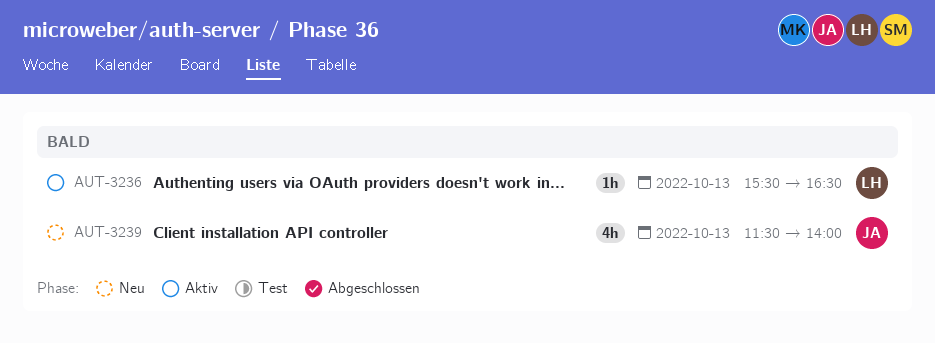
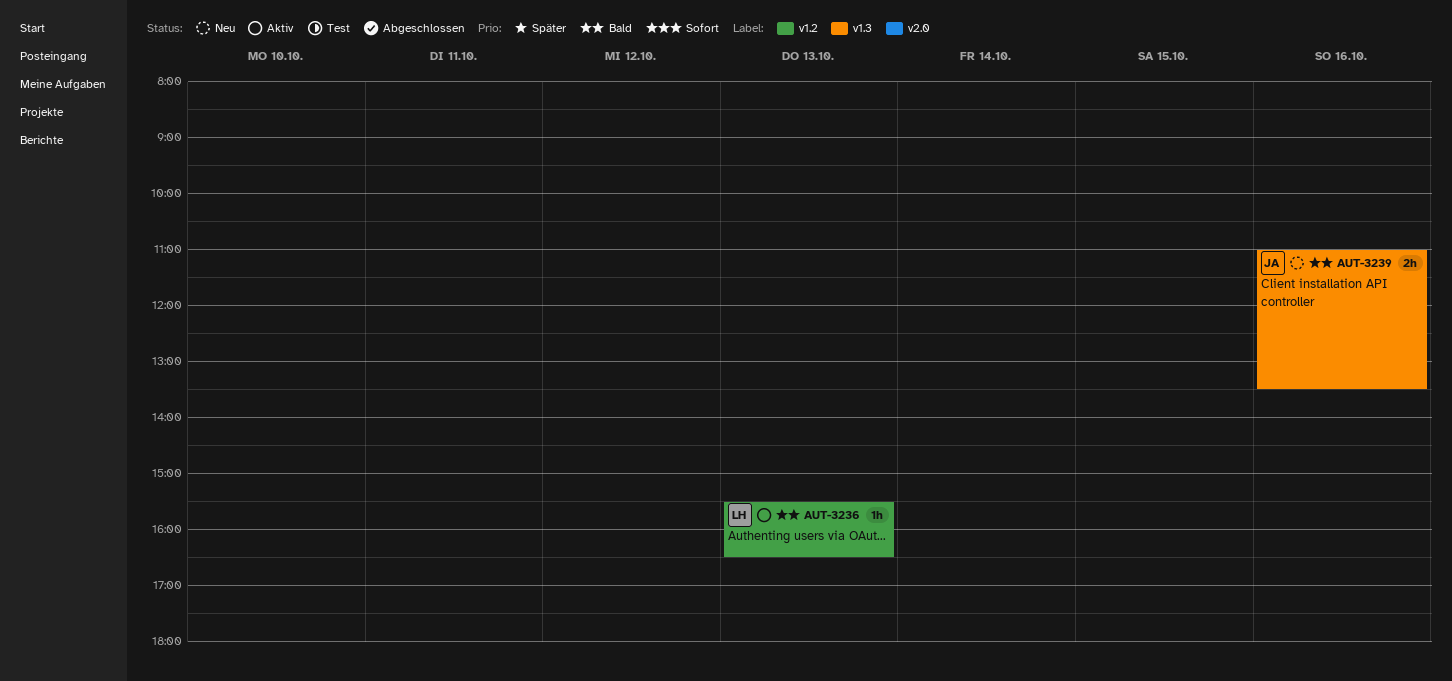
AUT-3239, estimate: 4h -> 2h
AUT-3239, day: Oct 13 -> Oct 16
AUT-3239, begins: 11:30 -> 11:00
AUT-3239, ends: 14:00 -> 13:30

